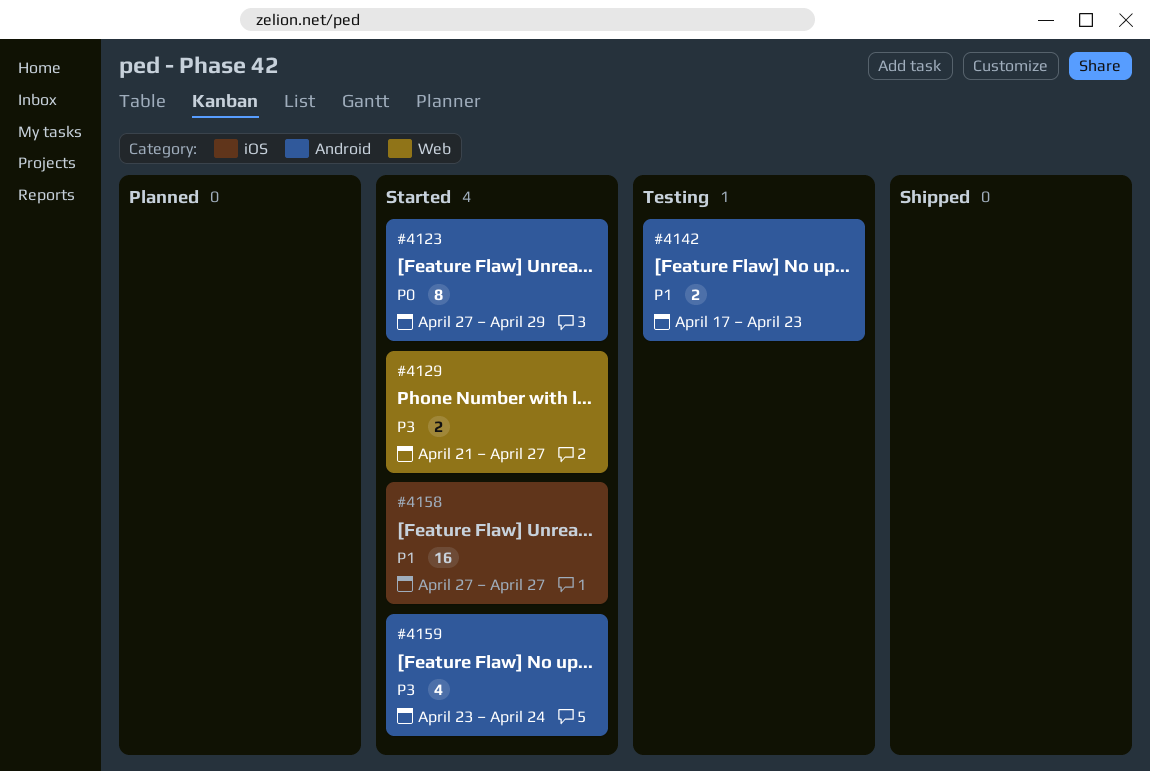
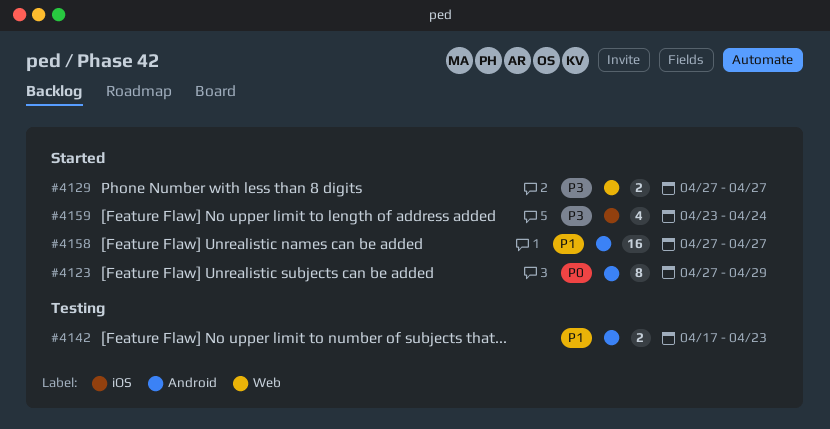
#4129, start: Apr 21 -> Apr 27
#4158, label: iOS -> Android
#4159, label: Android -> iOS

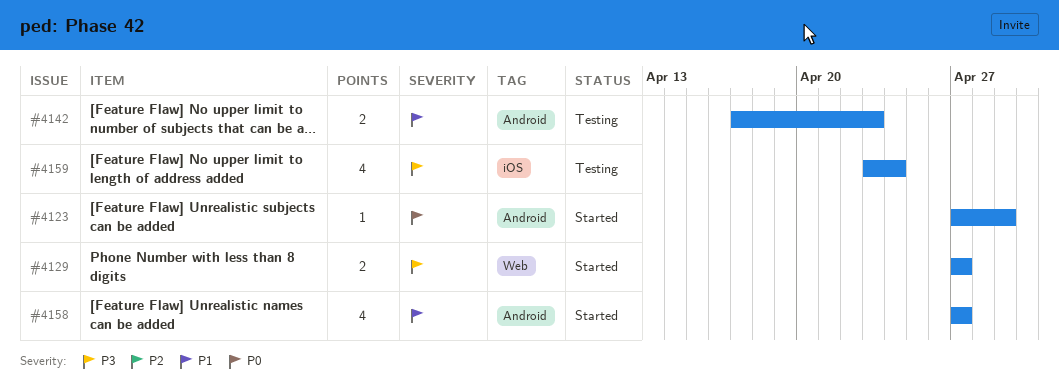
#4123, estimate: 8 -> 1
#4158, estimate: 16 -> 4
#4159, status: Started -> Testing

